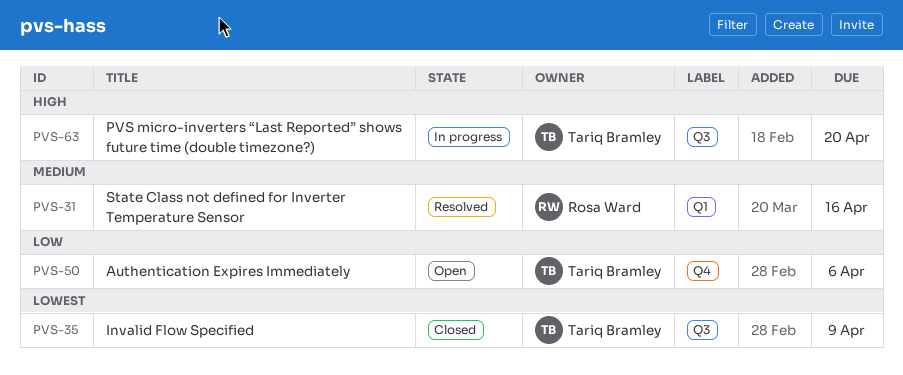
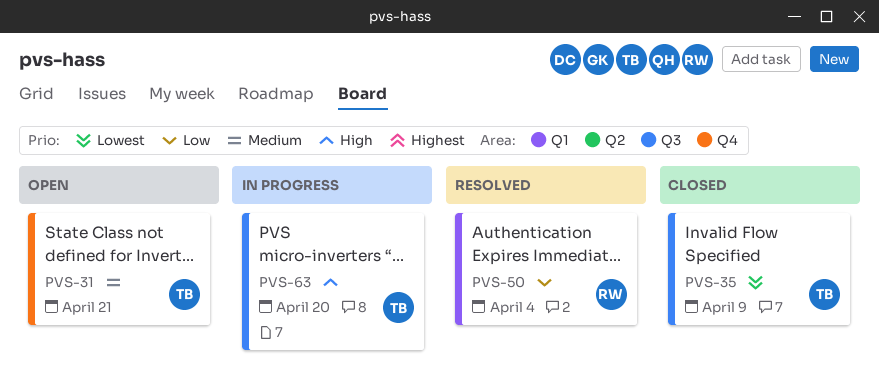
PVS-31, status: Resolved -> Open
PVS-31, owner: Rosa Ward -> Tariq Bramley
PVS-31, label: Q1 -> Q4
PVS-31, due: Apr 16 -> Apr 21
PVS-50, status: Open -> Resolved
PVS-50, owner: Tariq Bramley -> Rosa Ward
PVS-50, label: Q4 -> Q1
PVS-50, due: Apr 6 -> Apr 4

